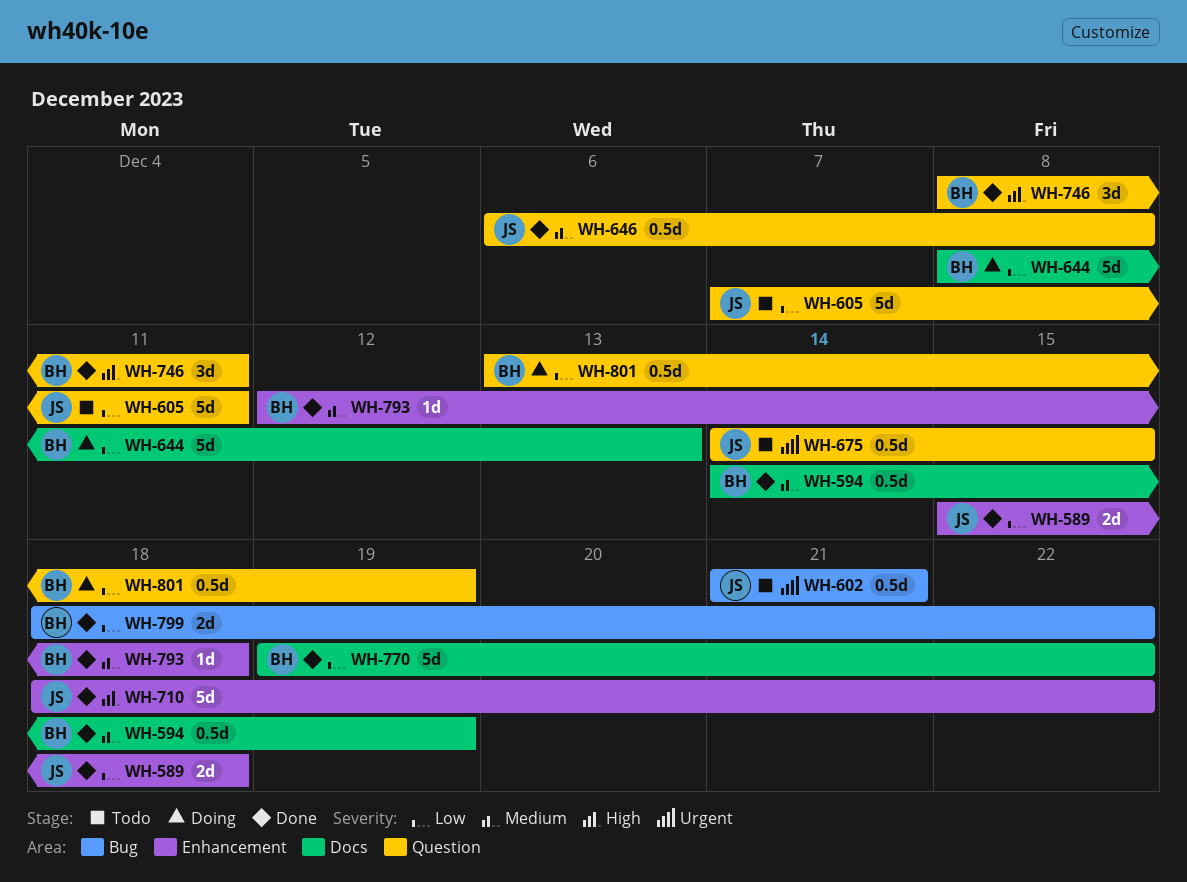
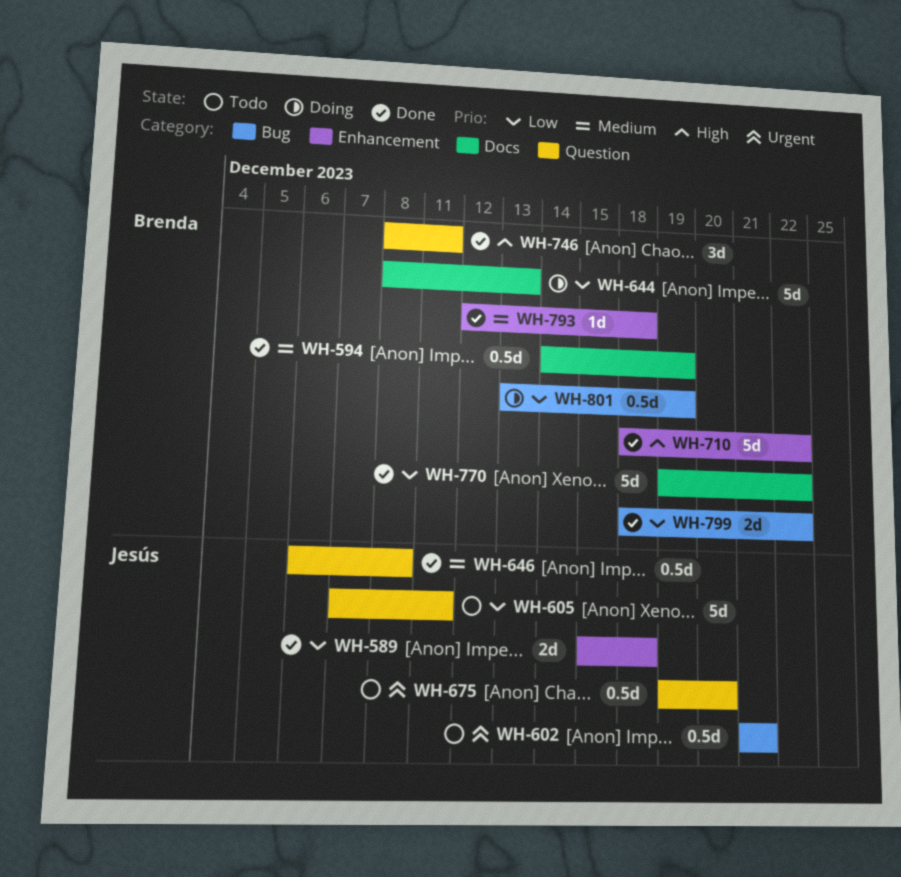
WH-675, start: Dec 14 -> Dec 19
WH-675, due: Dec 15 -> Dec 20
WH-710, owner: Jesús -> Brenda
WH-801, label: Question -> Bug

